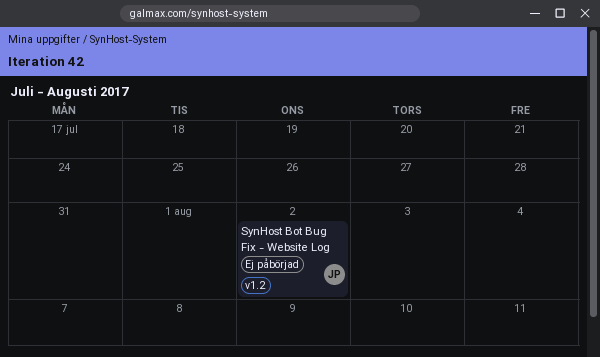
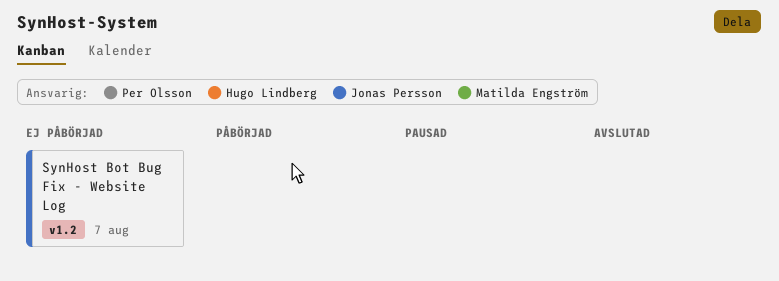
SynHost Bot Bug Fix - Website Log, due: Aug 2 -> Aug 7

